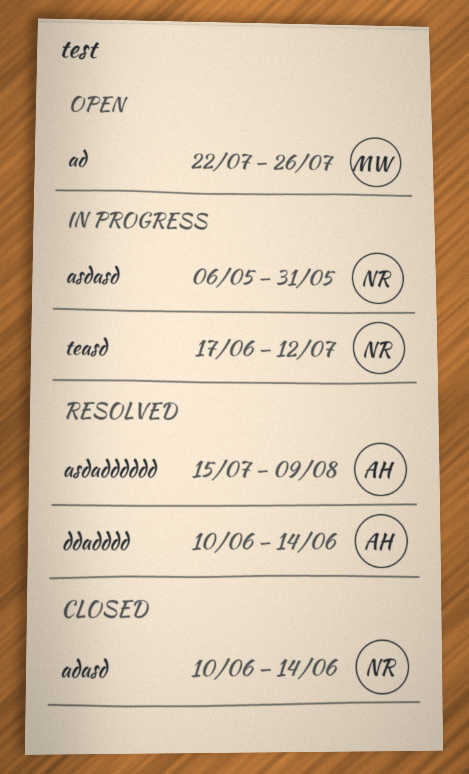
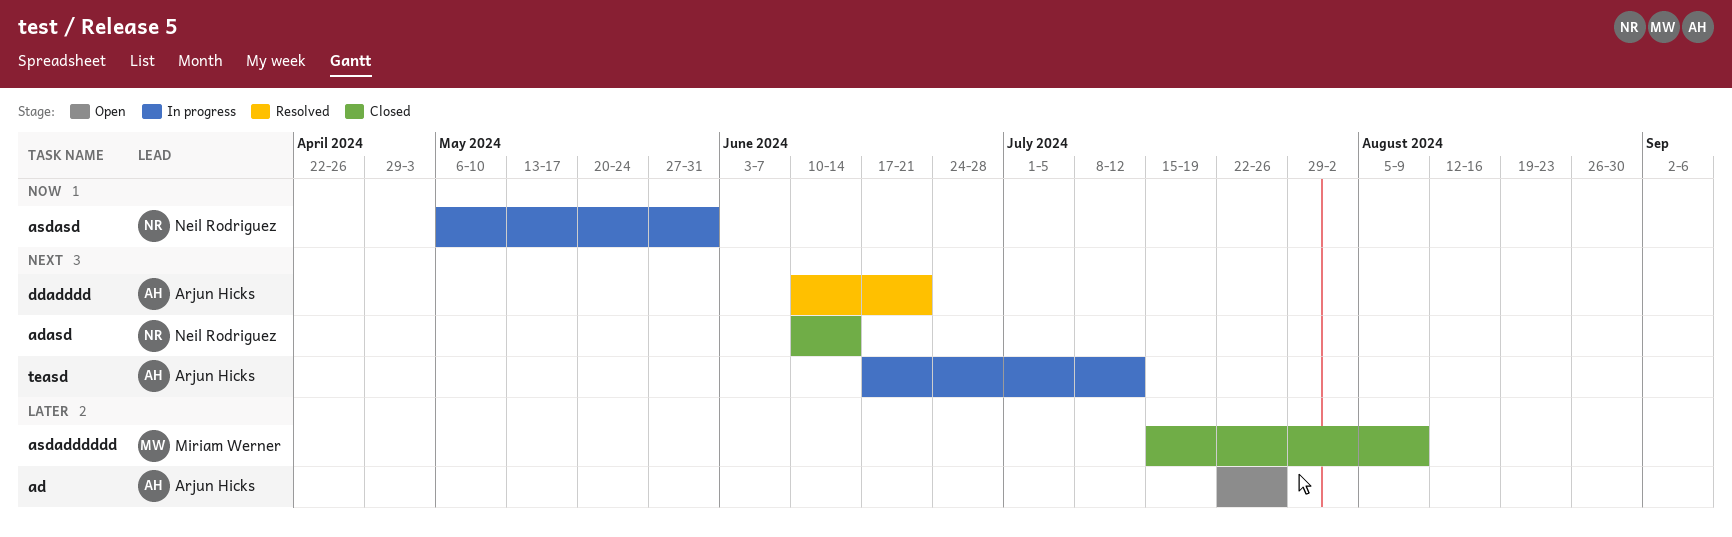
ad, owner: Miriam Werner -> Arjun Hicks
asdadddddd, status: Resolved -> Closed
asdadddddd, owner: Arjun Hicks -> Miriam Werner
ddadddd, due: Jun 14 -> Jun 21
teasd, owner: Neil Rodriguez -> Arjun Hicks

